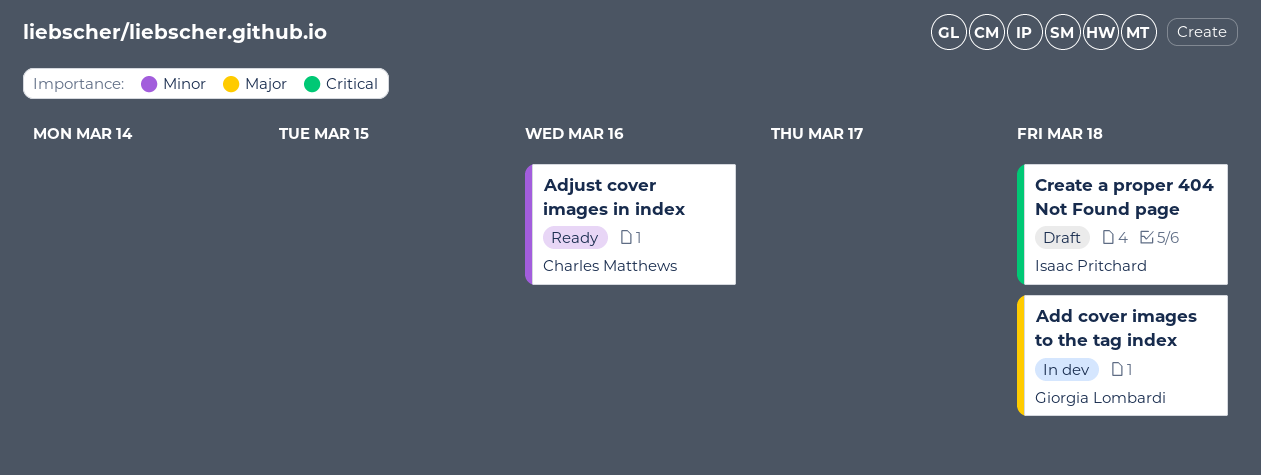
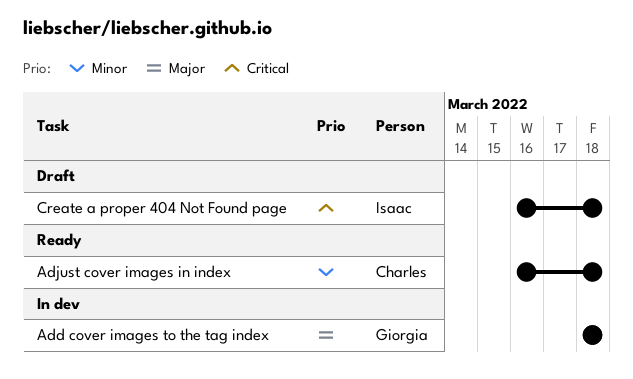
Adjust cover images in index, due: Mar 16 -> Mar 18

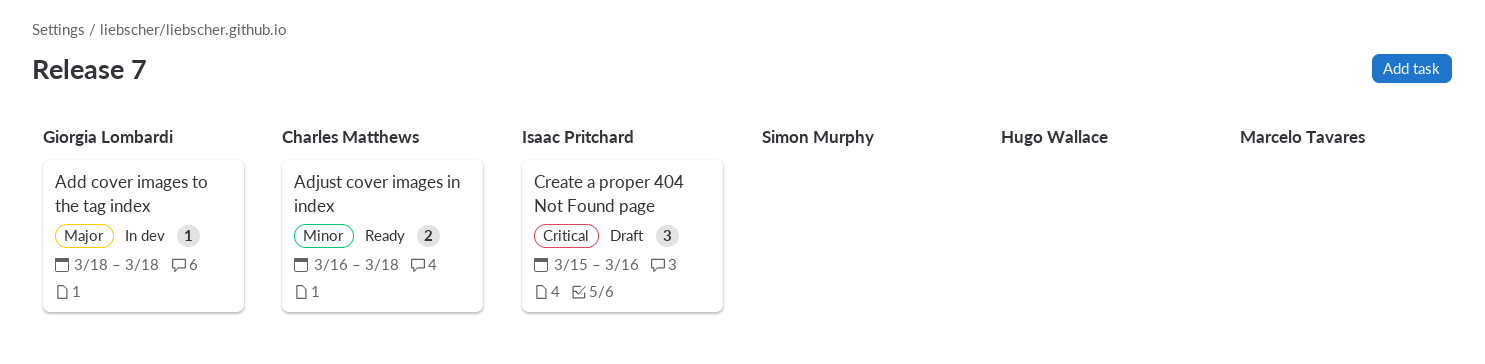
Create a proper 404 Not Found page, start: Mar 16 -> Mar 15
Create a proper 404 Not Found page, due: Mar 18 -> Mar 16

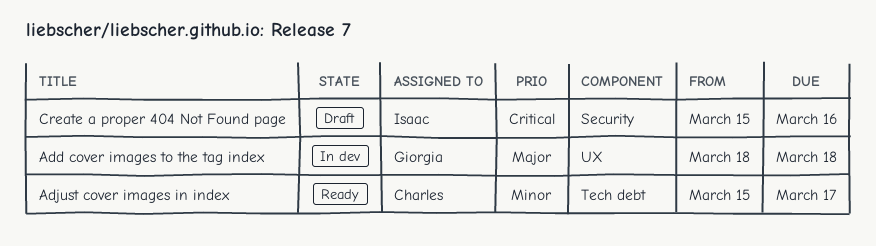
Adjust cover images in index, start: Mar 16 -> Mar 15
Adjust cover images in index, due: Mar 18 -> Mar 17

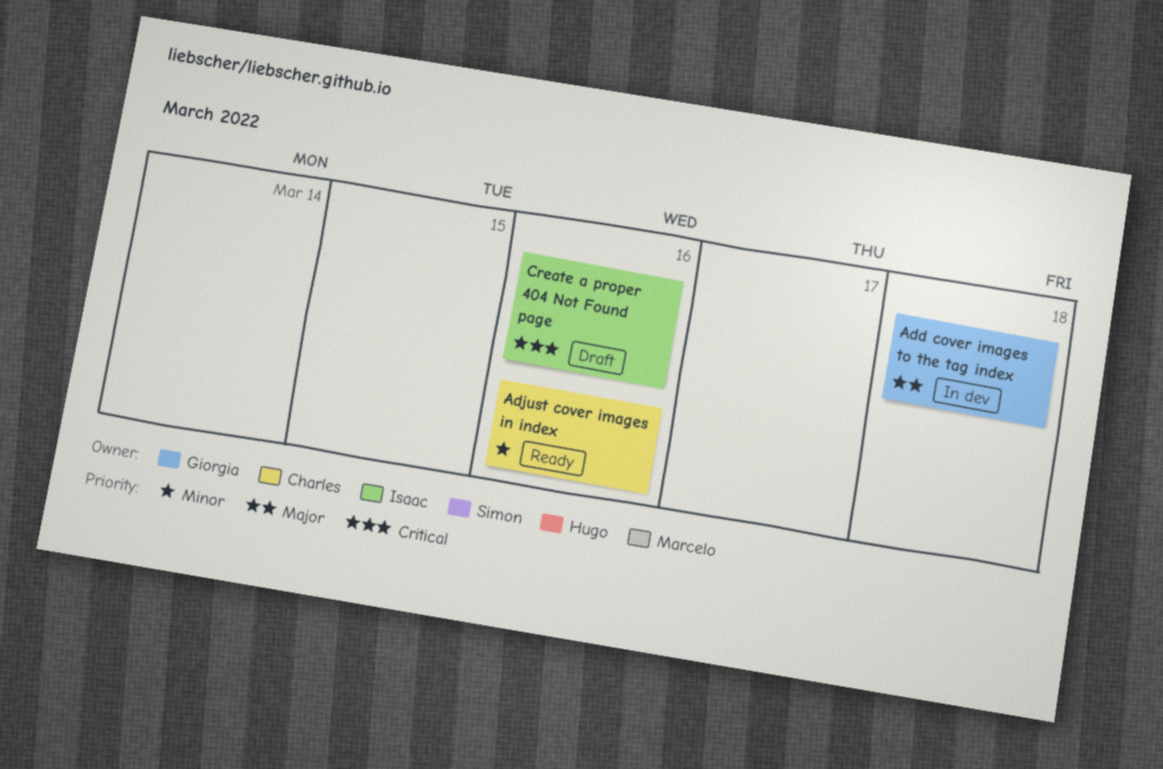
Adjust cover images in index, due: Mar 17 -> Mar 16

